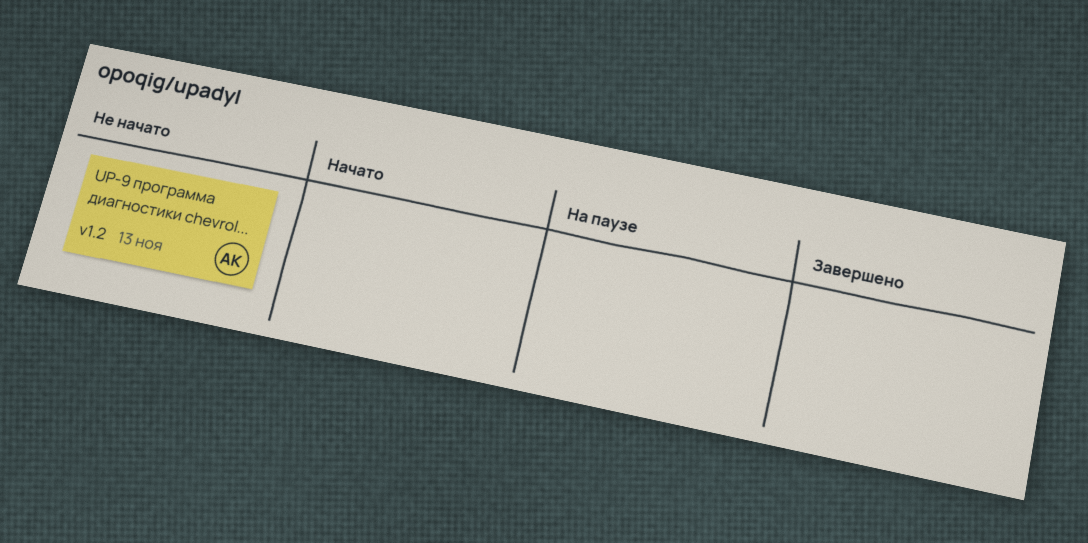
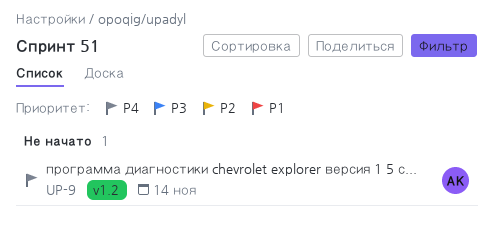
UP-9, due: Nov 13 -> Nov 14

